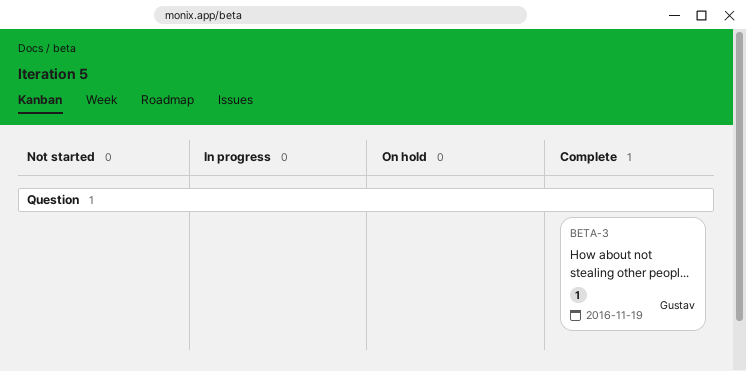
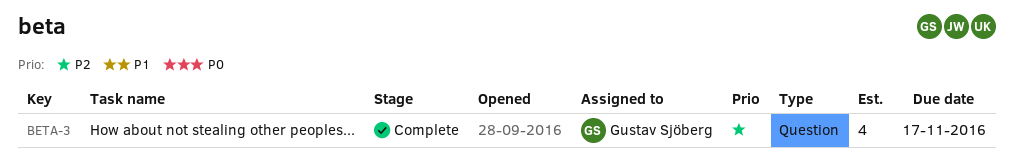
BETA-3, estimate: 1 -> 4
BETA-3, due: Nov 19 -> Nov 17

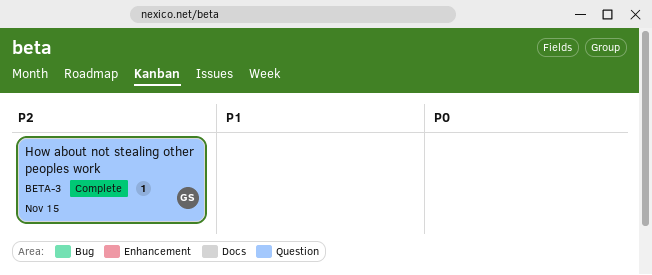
BETA-3, estimate: 4 -> 1
BETA-3, due: Nov 17 -> Nov 15

